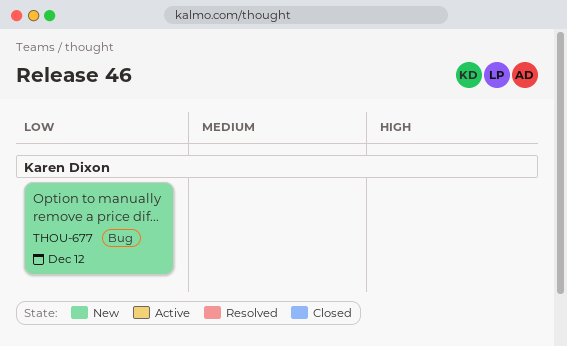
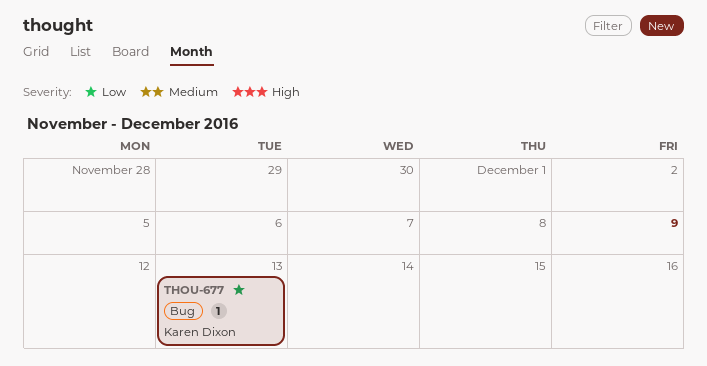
THOU-677, due: Dec 12 -> Dec 13

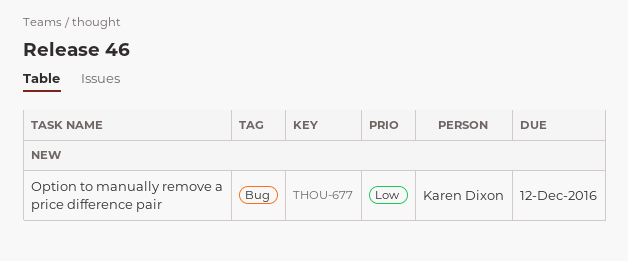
THOU-677, due: Dec 13 -> Dec 12

